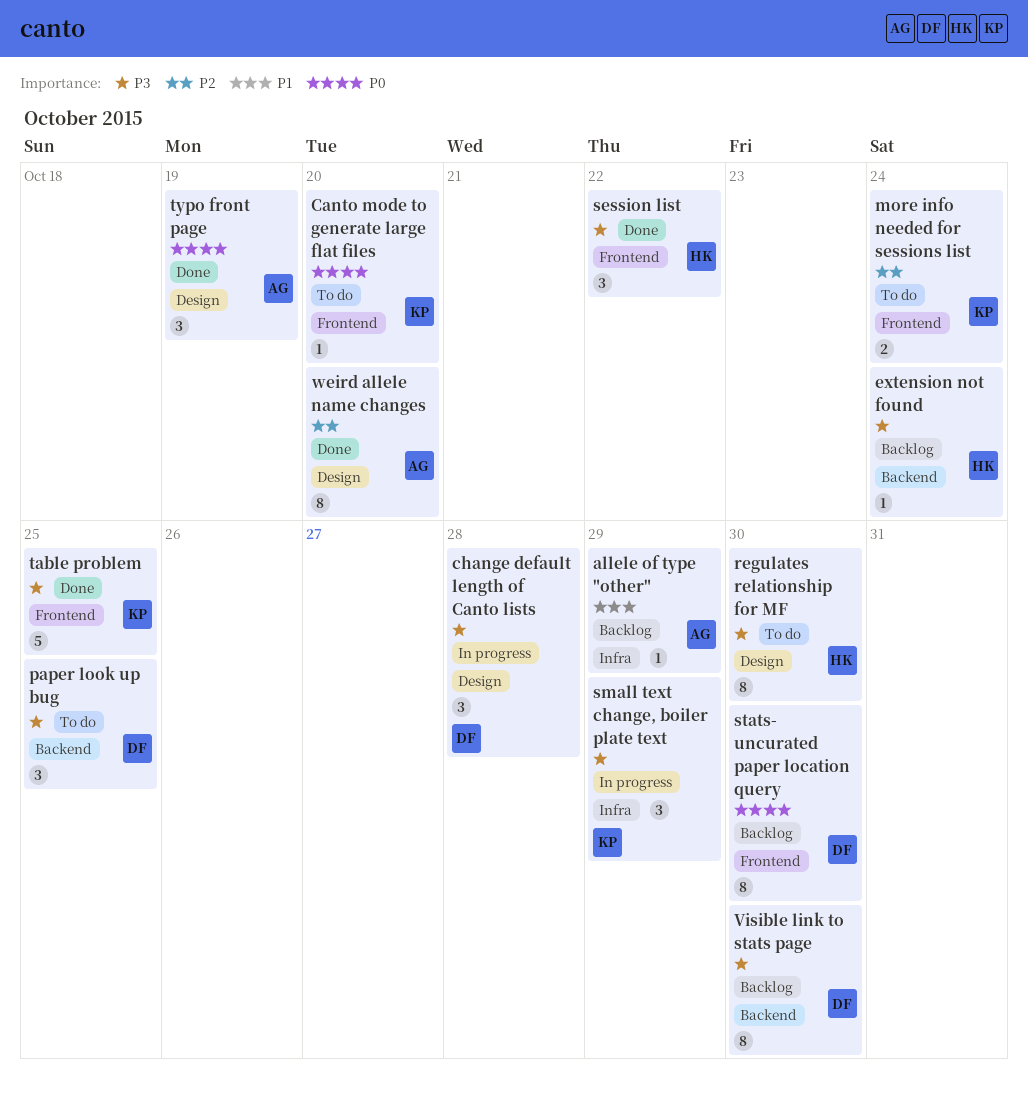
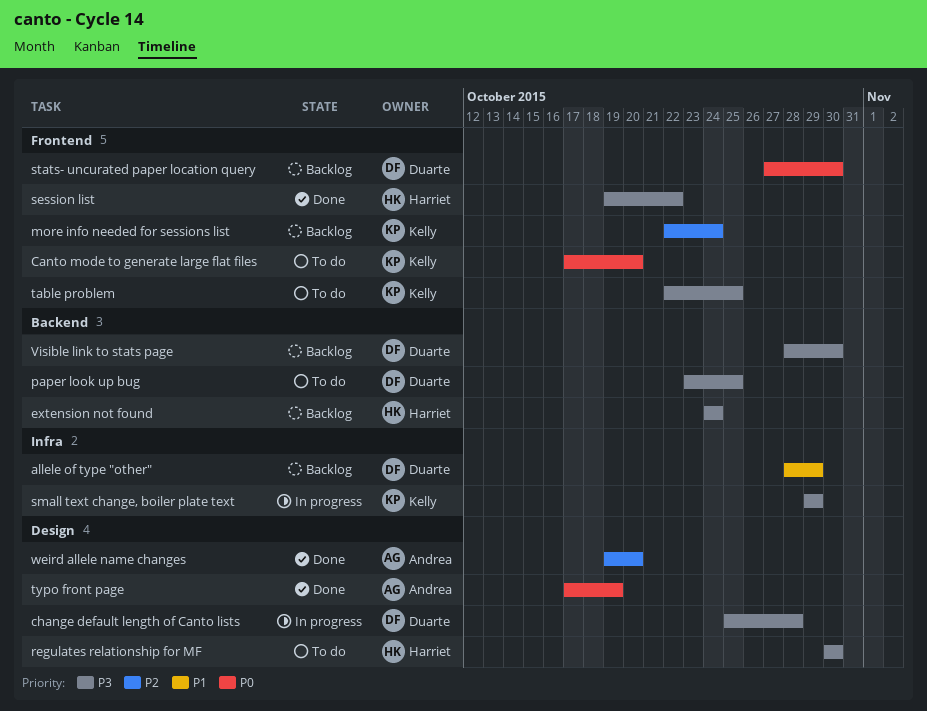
allele of type "other", owner: Andrea -> Duarte
more info needed for sessions list, status: To do -> Backlog
table problem, status: Done -> To do

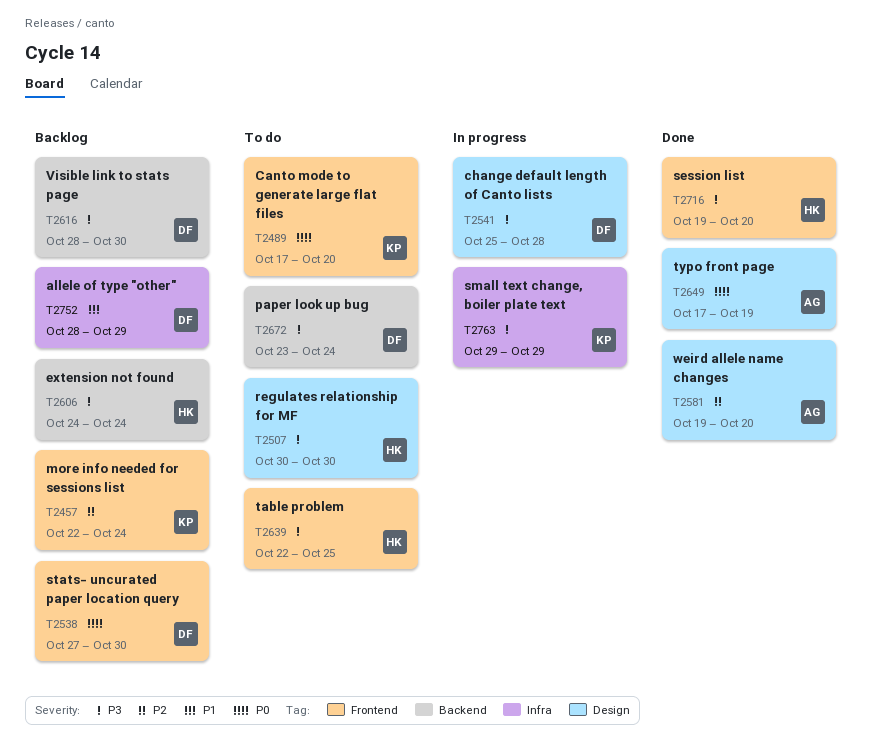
paper look up bug, due: Oct 25 -> Oct 24
session list, due: Oct 22 -> Oct 20
table problem, owner: Kelly -> Harriet

